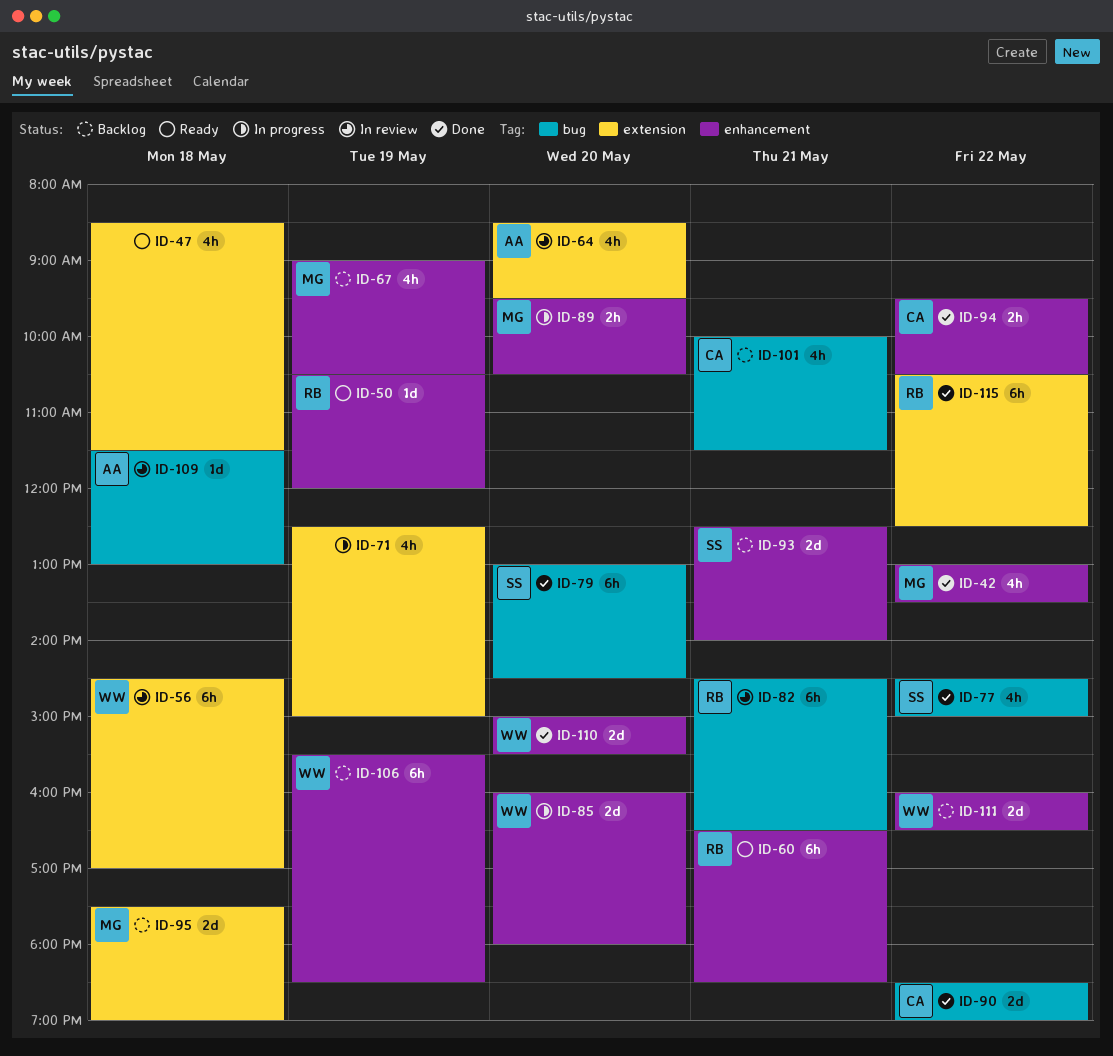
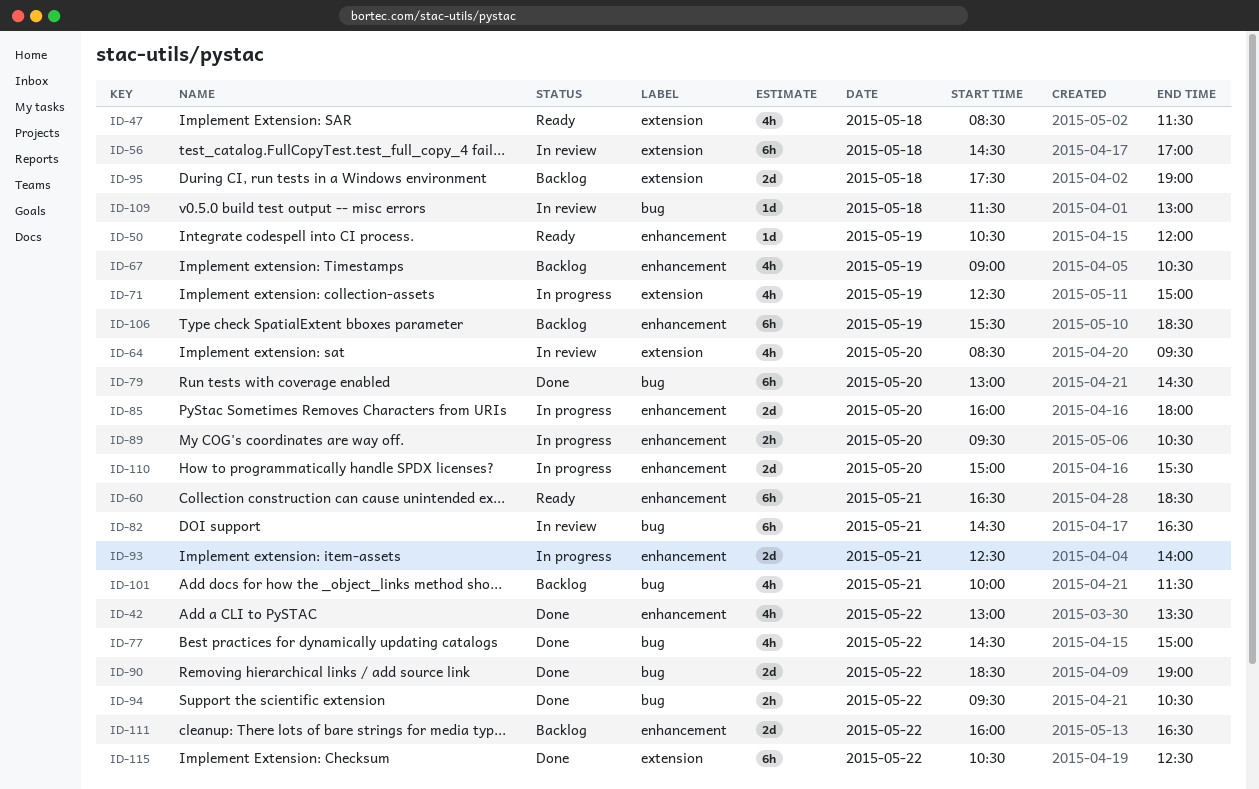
ID-93, status: Backlog -> In progress
ID-94, label: enhancement -> bug
ID-110, status: Done -> In progress

